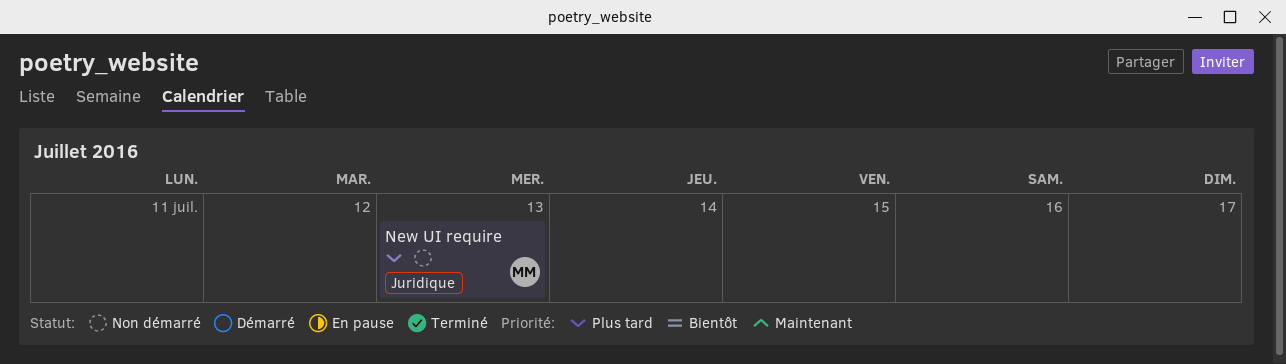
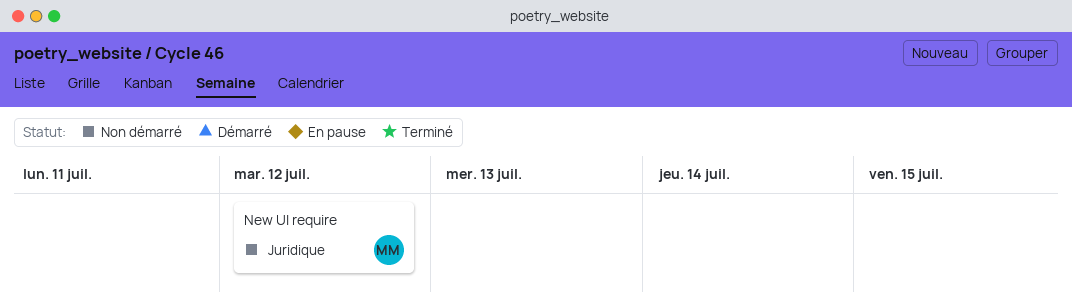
New UI require, due: Jul 13 -> Jul 12

